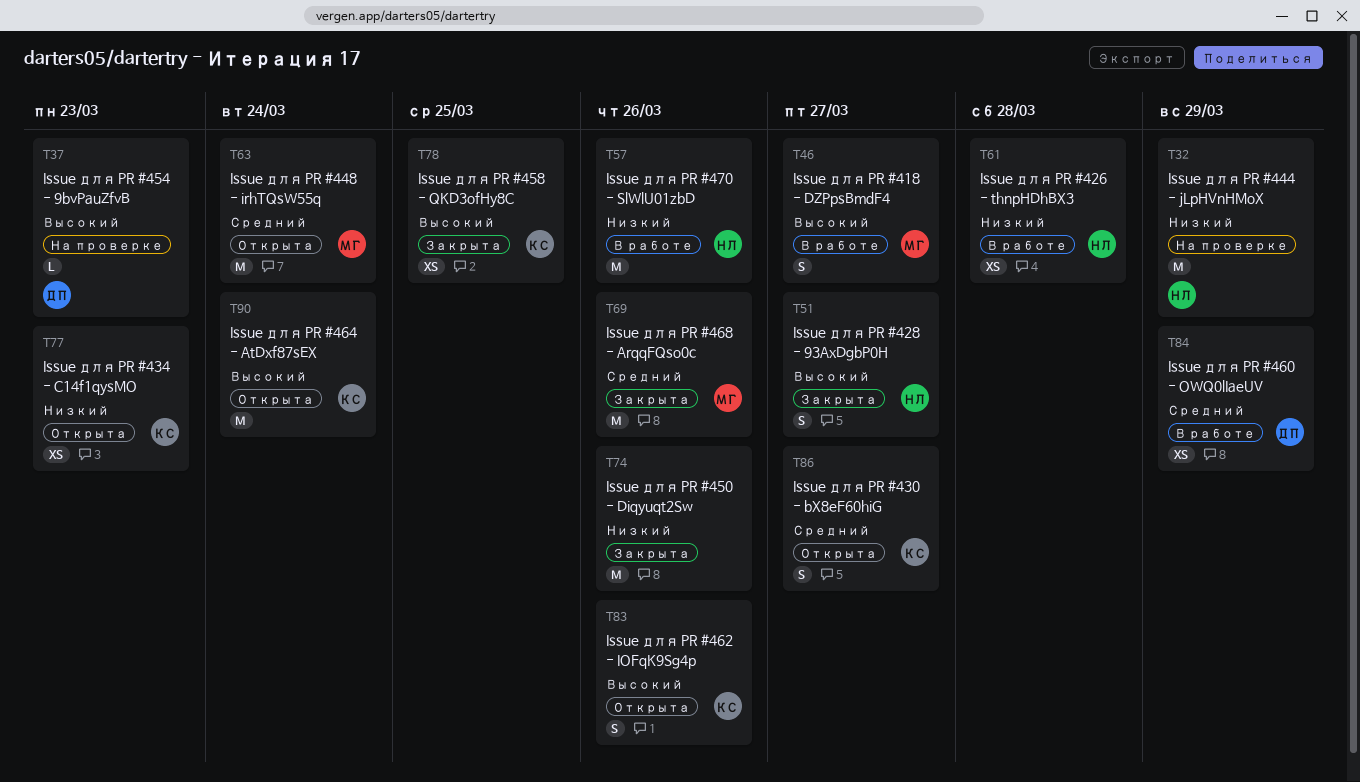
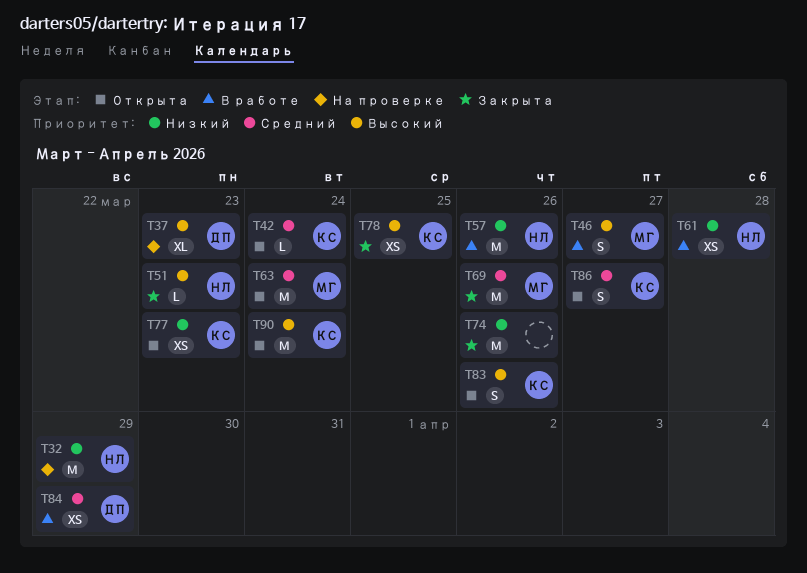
T37, estimate: L -> XL
T42: none -> present
T51, estimate: S -> L
T51, due: Mar 27 -> Mar 23

